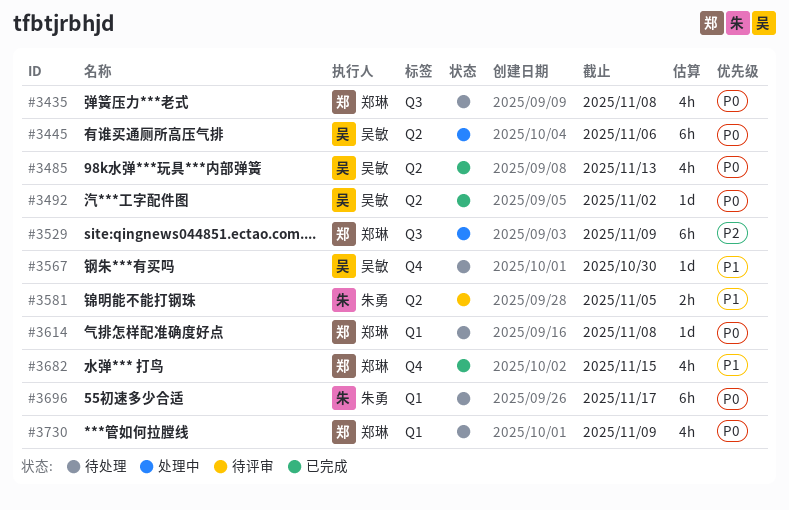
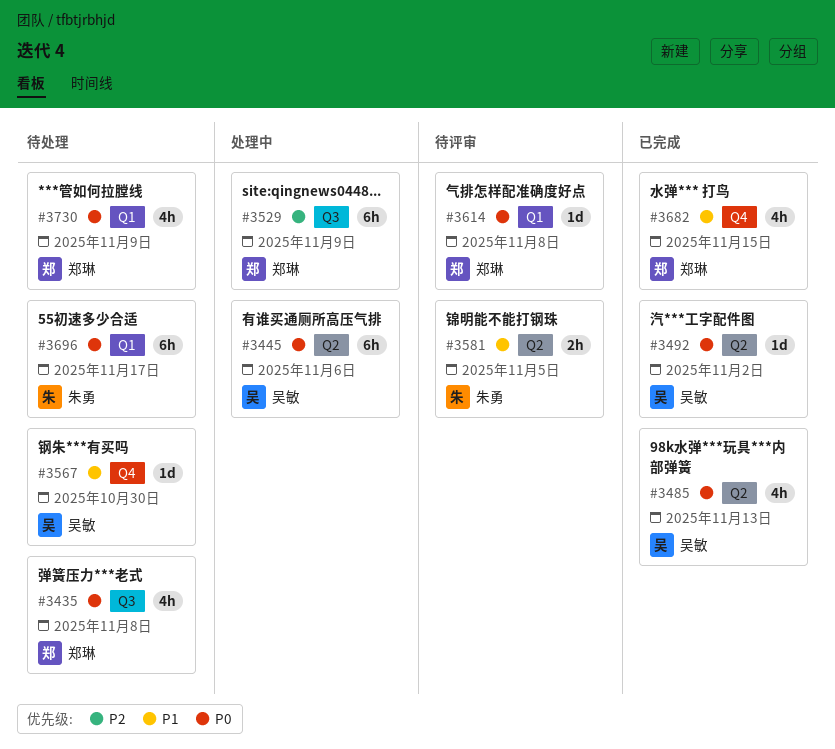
#3614, status: 待处理 -> 待评审

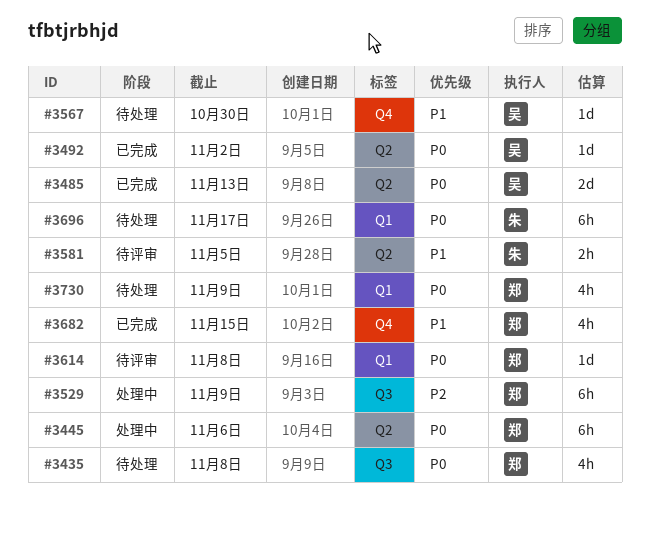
#3445, owner: 吴敏 -> 郑琳
#3485, estimate: 4h -> 2d

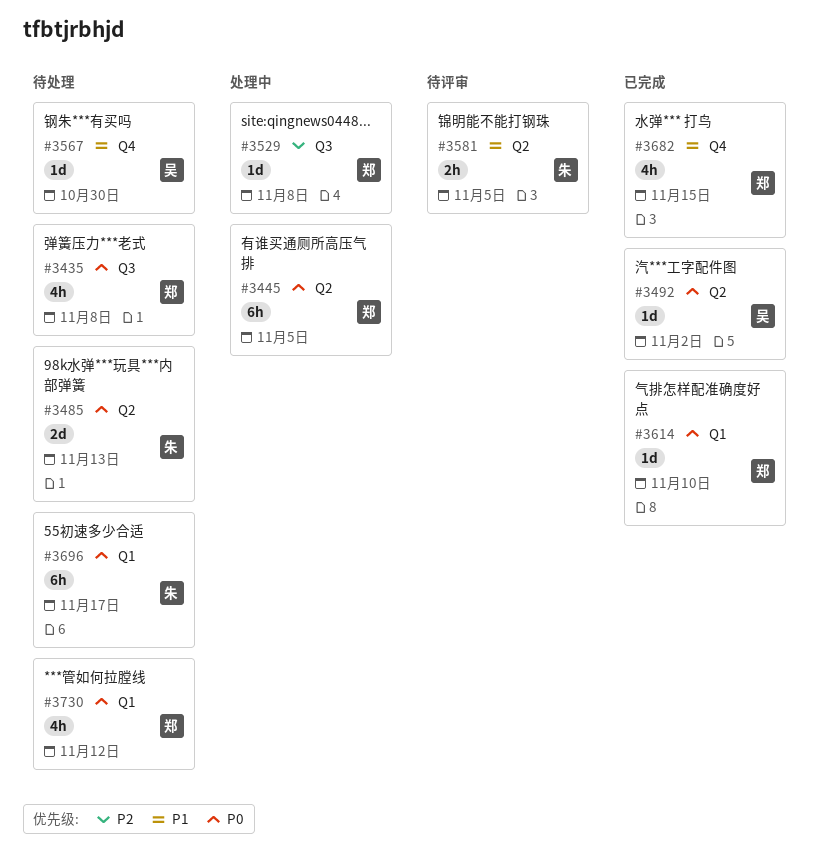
#3445, due: Nov 6 -> Nov 5
#3485, status: 已完成 -> 待处理
#3485, owner: 吴 -> 朱
#3529, estimate: 6h -> 1d
#3529, due: Nov 9 -> Nov 8
#3614, status: 待评审 -> 已完成
#3614, due: Nov 8 -> Nov 10
#3730, due: Nov 9 -> Nov 12

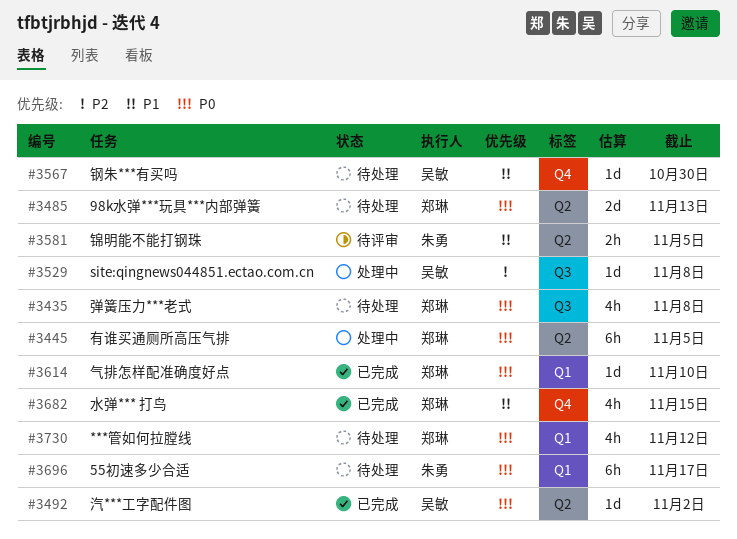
#3485, owner: 朱勇 -> 郑琳
#3529, owner: 郑琳 -> 吴敏

